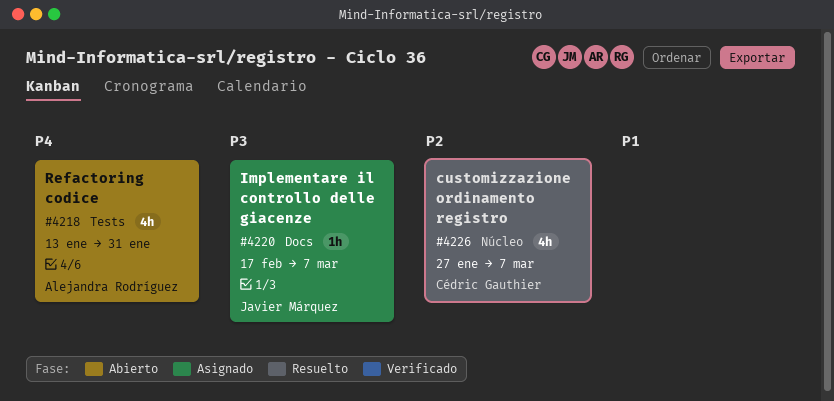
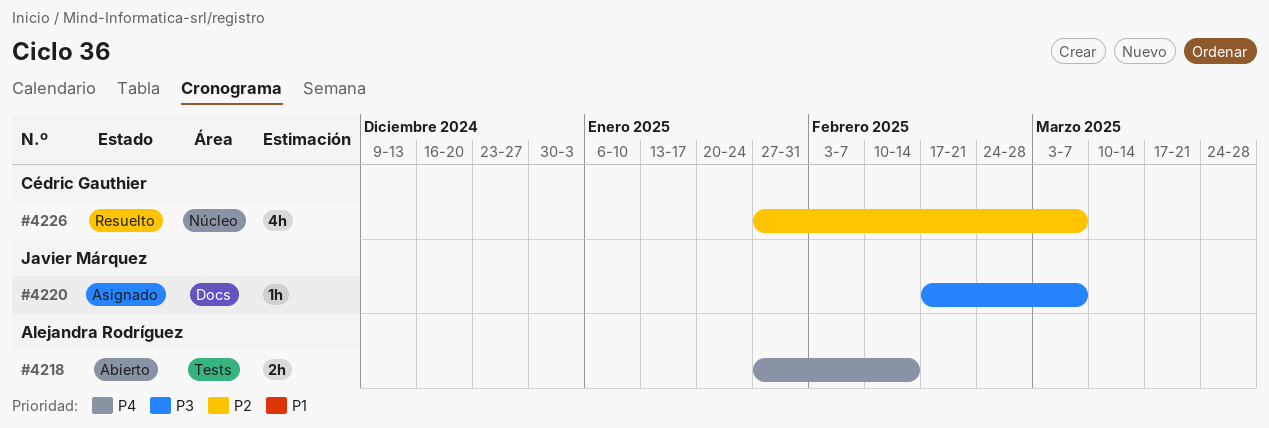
#4218, estimate: 4h -> 2h
#4218, start: Jan 13 -> Jan 27
#4218, due: Jan 31 -> Feb 14

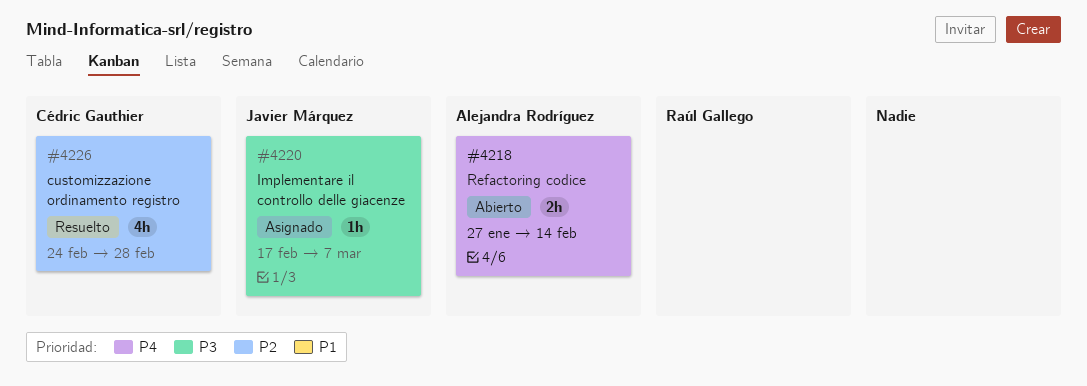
#4226, start: Jan 27 -> Feb 24
#4226, due: Mar 7 -> Feb 28

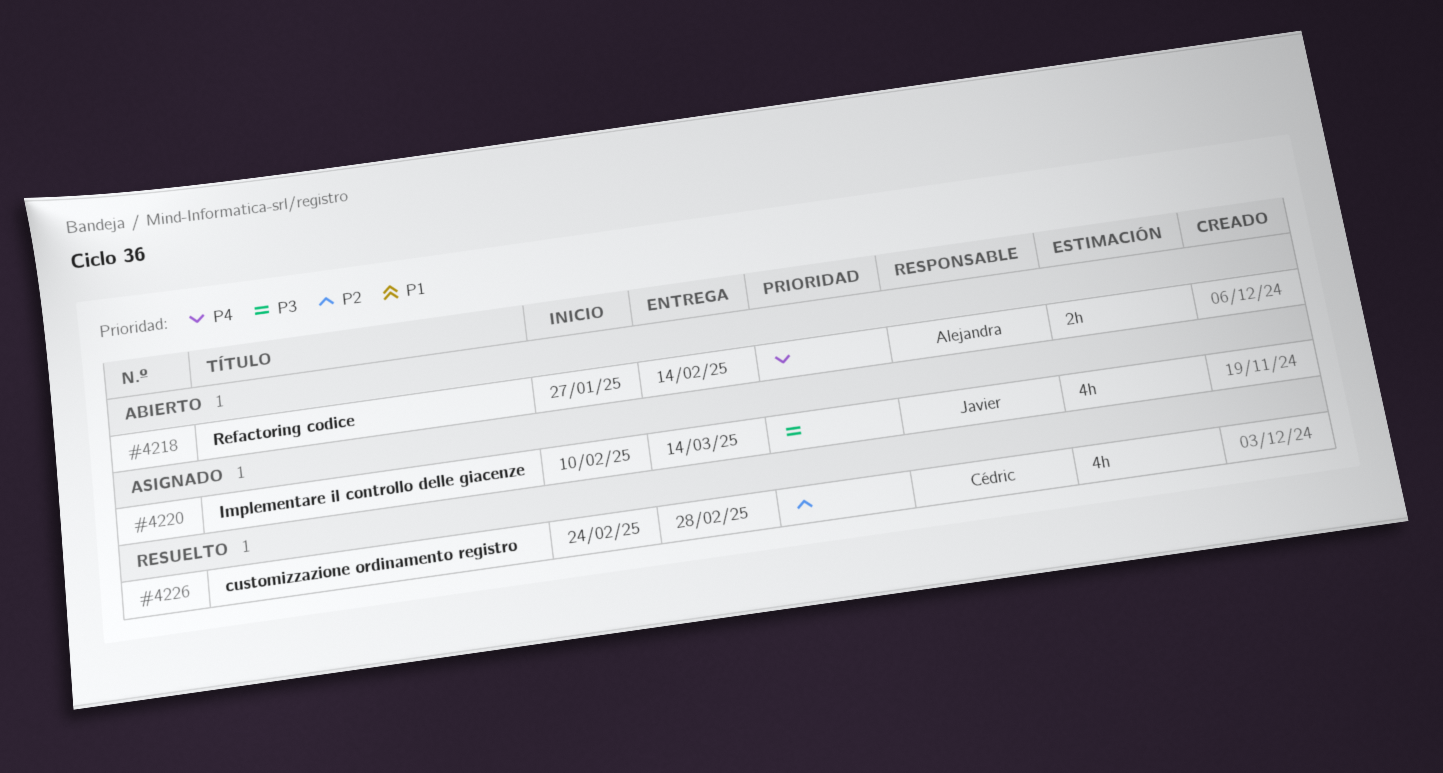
#4220, estimate: 1h -> 4h
#4220, start: Feb 17 -> Feb 10
#4220, due: Mar 7 -> Mar 14

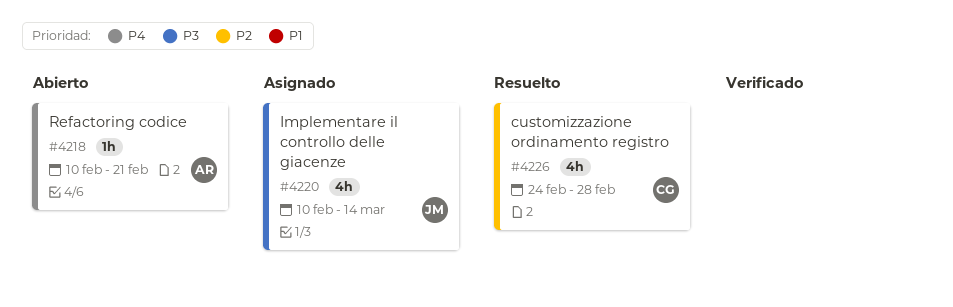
#4218, estimate: 2h -> 1h
#4218, start: Jan 27 -> Feb 10
#4218, due: Feb 14 -> Feb 21

